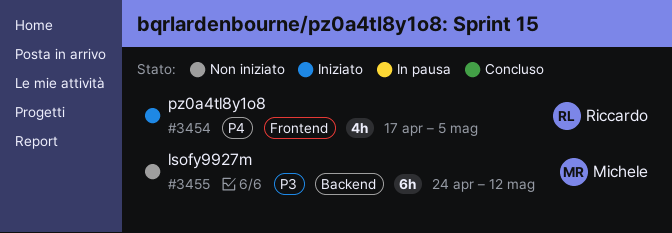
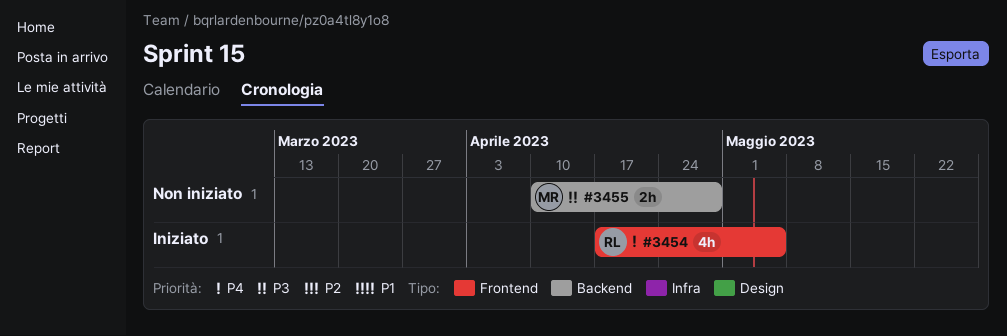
#3455, estimate: 6h -> 2h
#3455, start: Apr 24 -> Apr 10
#3455, due: May 12 -> Apr 28

